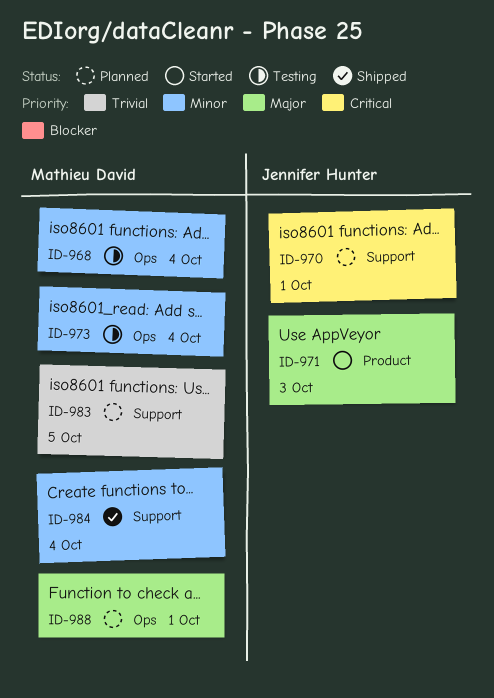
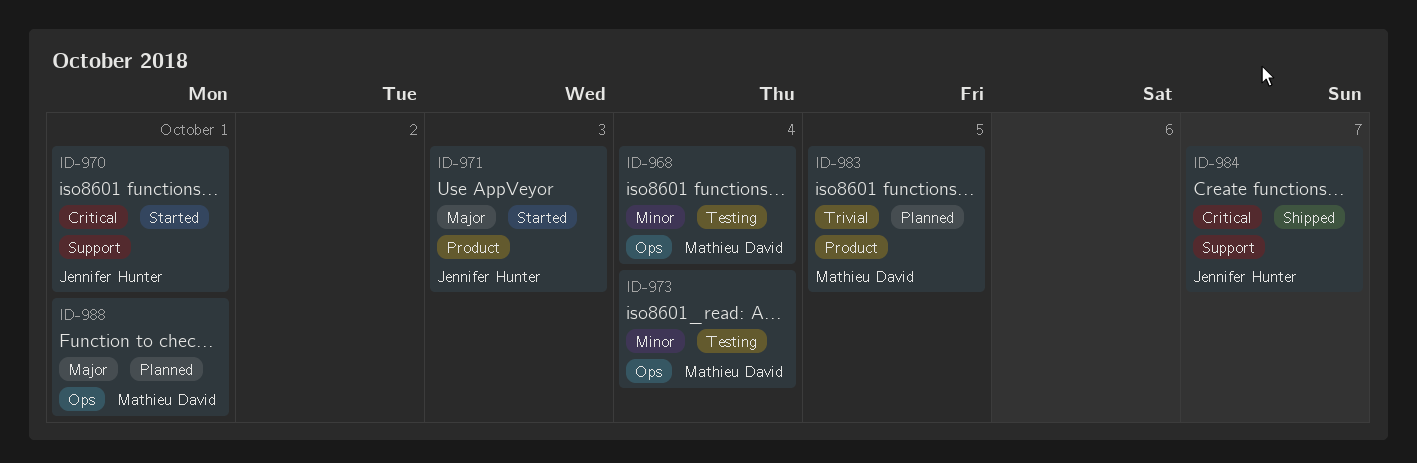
ID-970, status: Planned -> Started
ID-983, label: Support -> Product
ID-984, owner: Mathieu David -> Jennifer Hunter
ID-984, priority: Minor -> Critical
ID-984, due: Oct 4 -> Oct 7

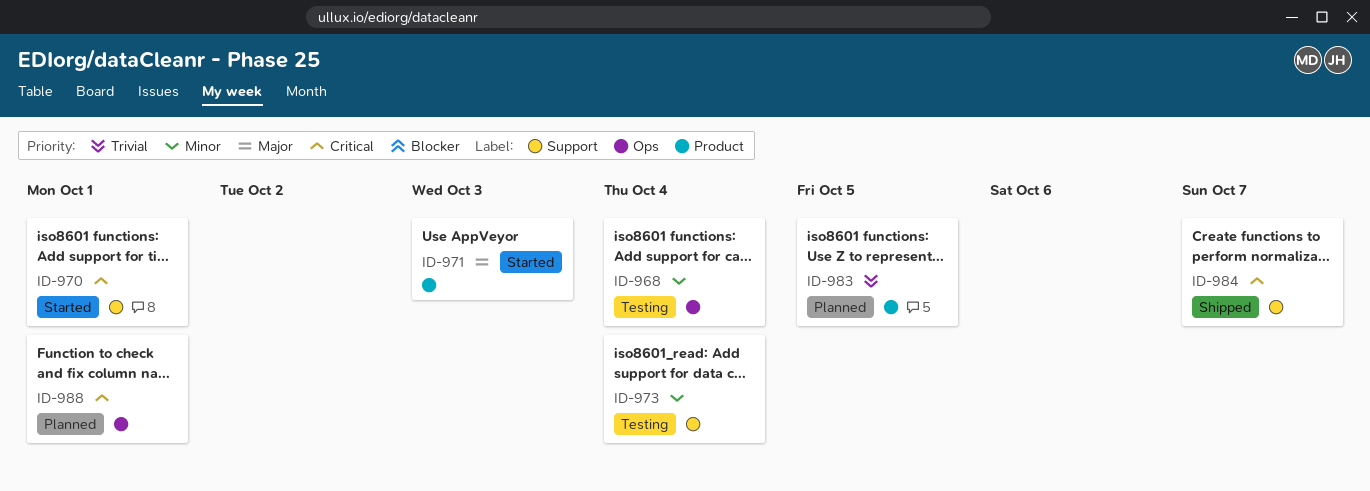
ID-973, label: Ops -> Support
ID-988, priority: Major -> Critical

